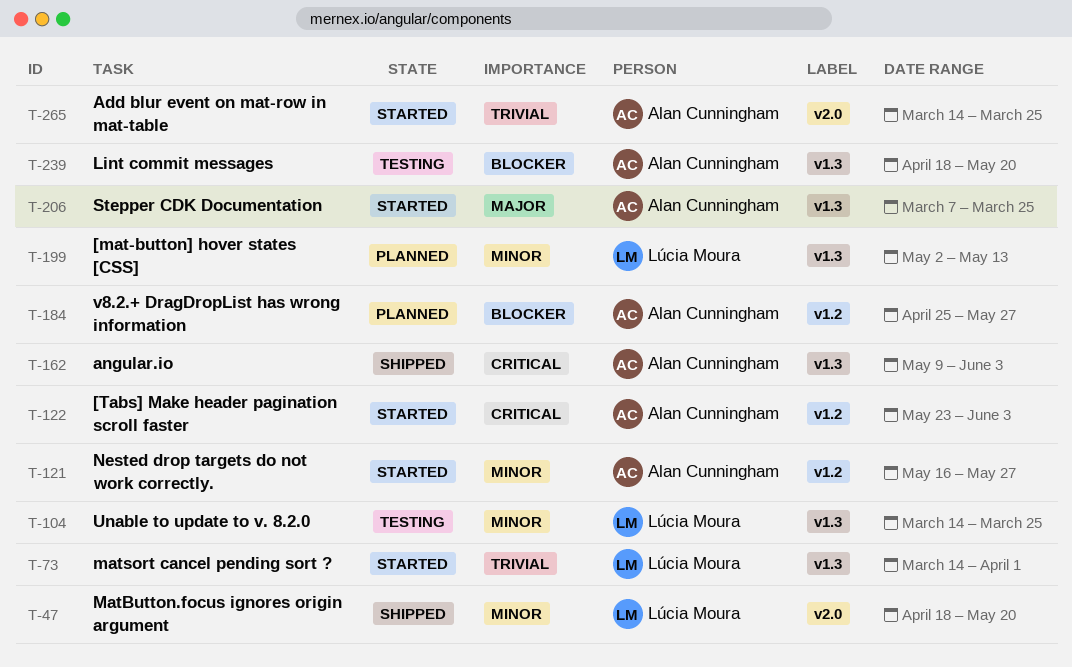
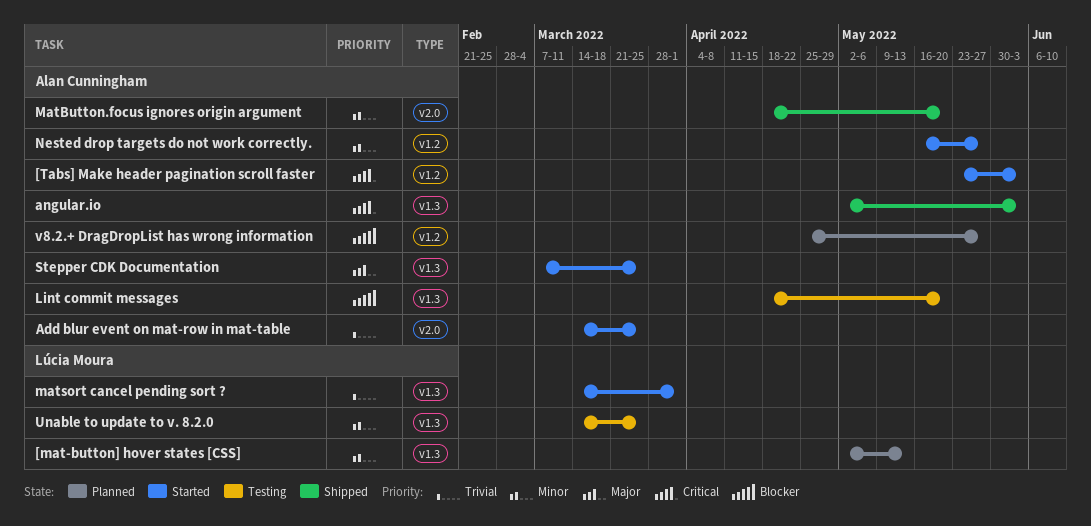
angular.io, start: May 9 -> May 2
MatButton.focus ignores origin argument, owner: Lúcia Moura -> Alan Cunningham

